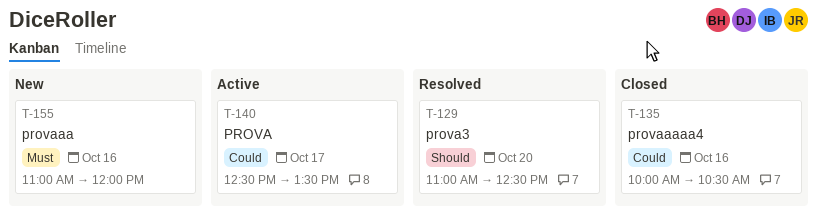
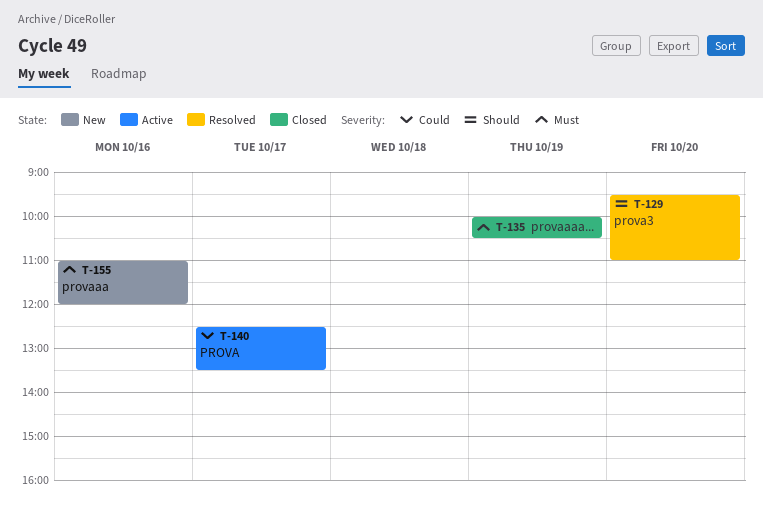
T-129, begins: 11:00 -> 09:30
T-129, ends: 12:30 -> 11:00
T-135, priority: Could -> Must
T-135, day: Oct 16 -> Oct 19

